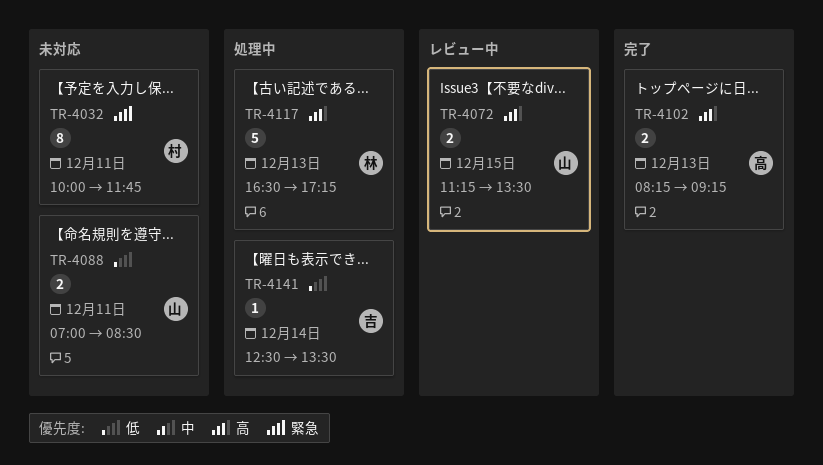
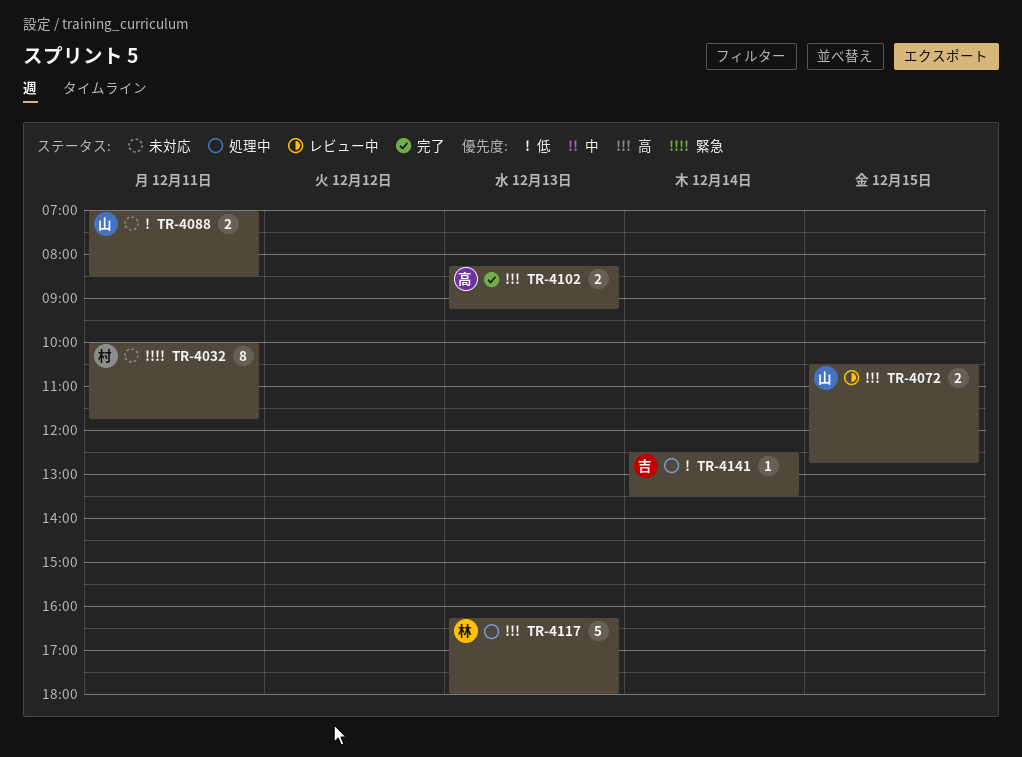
TR-4072, begins: 11:15 -> 10:30
TR-4072, ends: 13:30 -> 12:45
TR-4117, begins: 16:30 -> 16:15
TR-4117, ends: 17:15 -> 18:00

